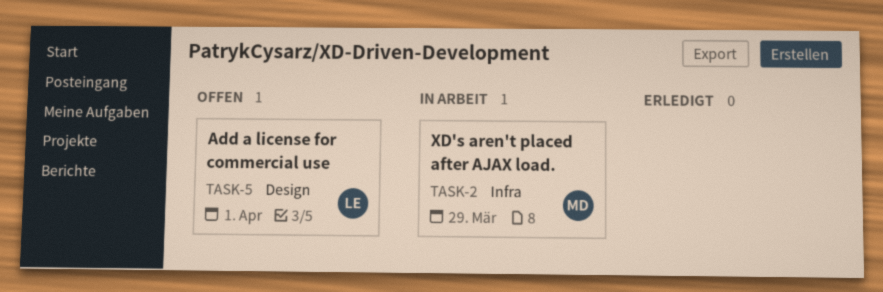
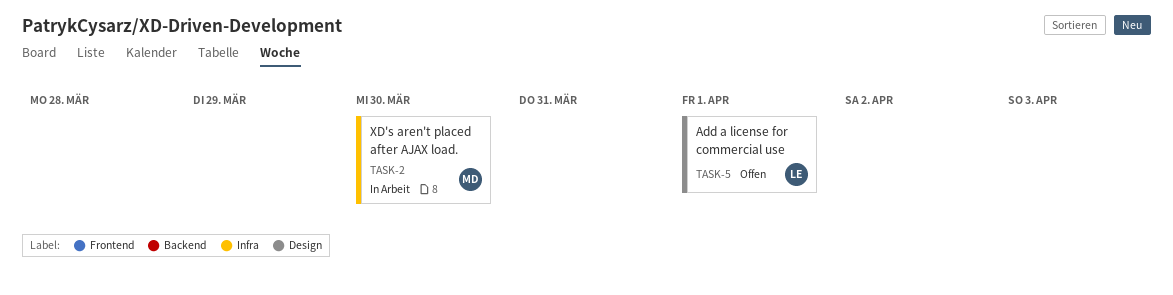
TASK-2, due: Mar 29 -> Mar 30

